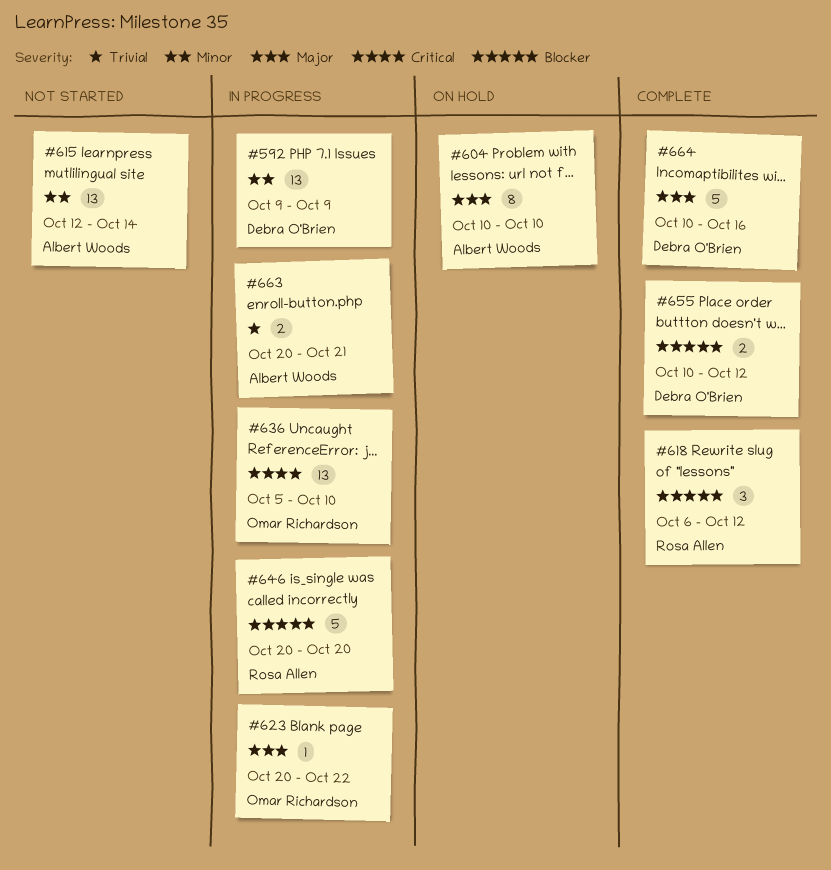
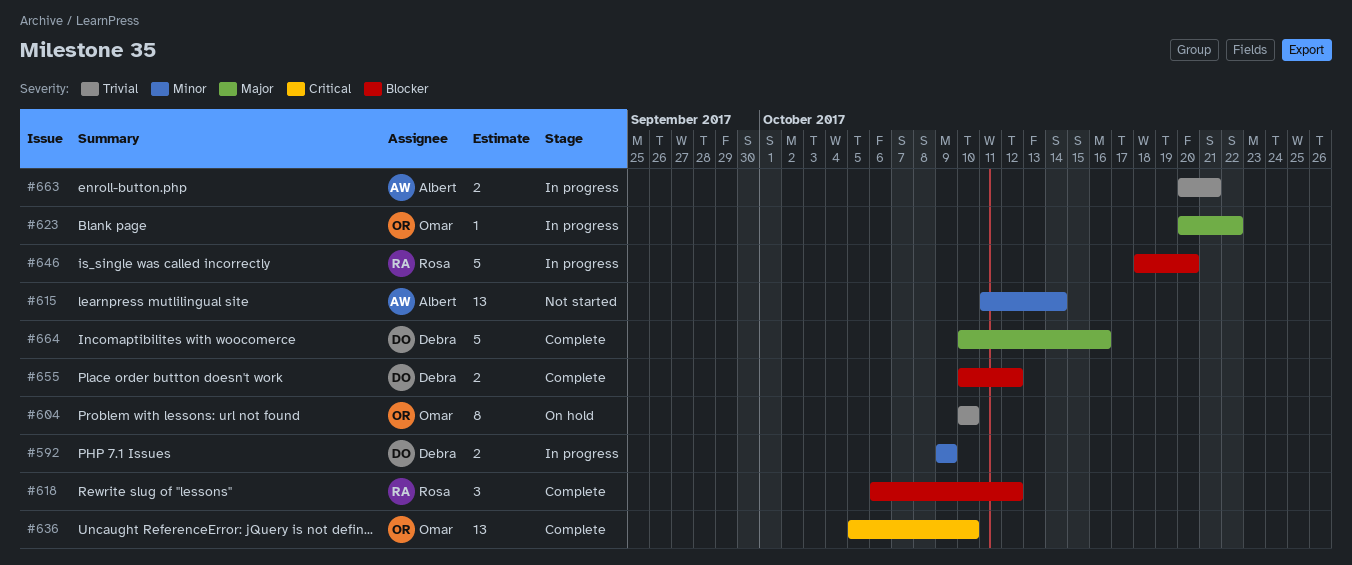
#592, estimate: 13 -> 2
#604, owner: Albert Woods -> Omar Richardson
#604, priority: Major -> Trivial
#615, start: Oct 12 -> Oct 11
#636, status: In progress -> Complete
#646, start: Oct 20 -> Oct 18

